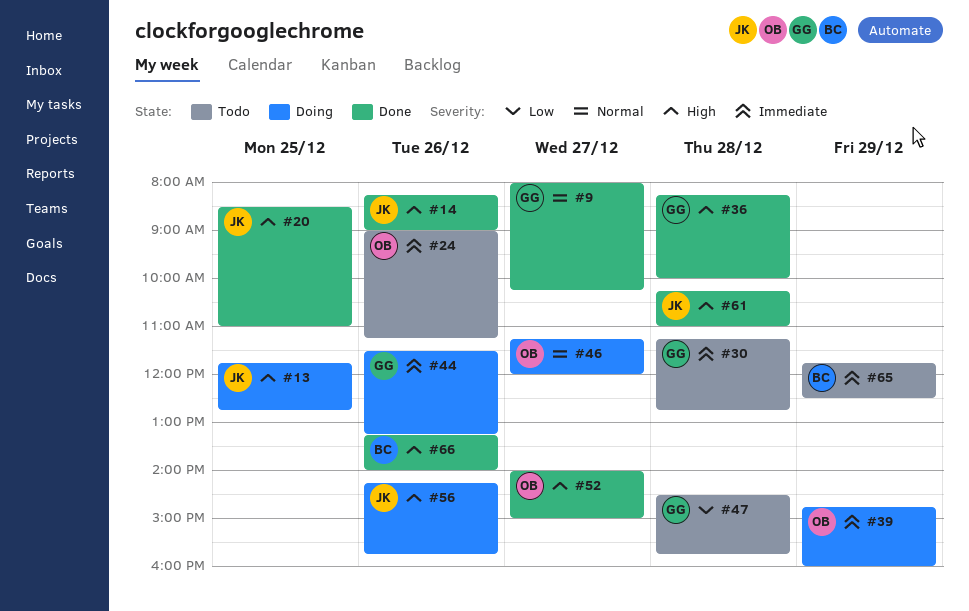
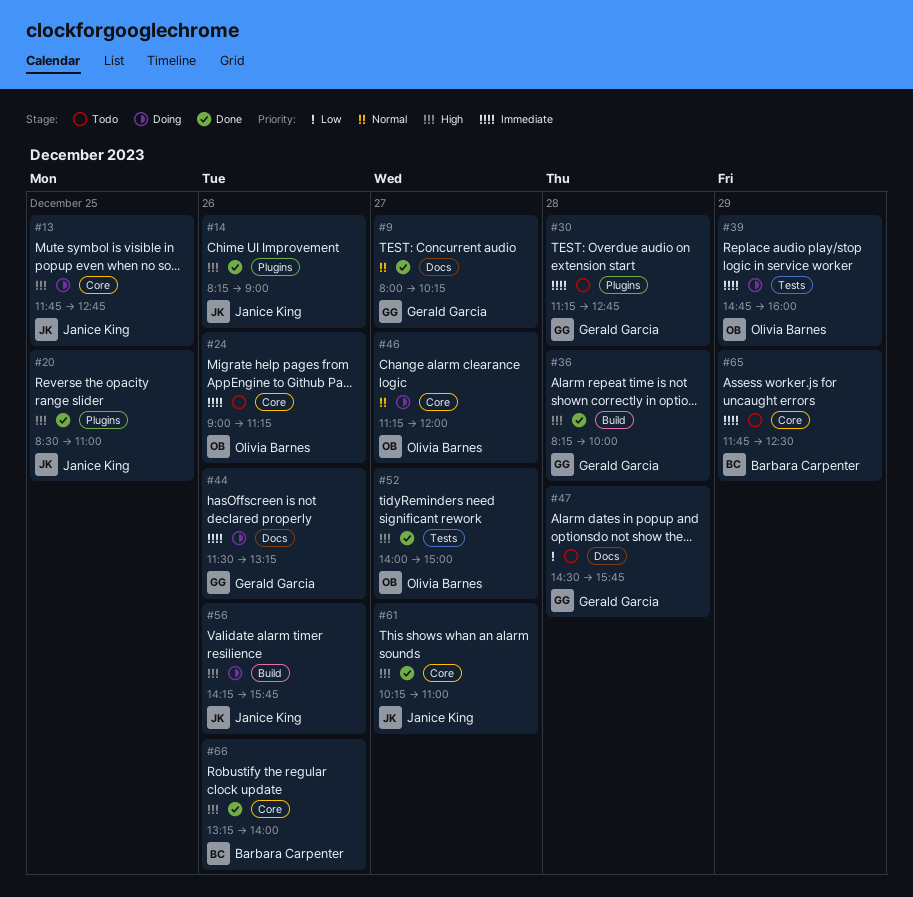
#61, day: Dec 28 -> Dec 27

